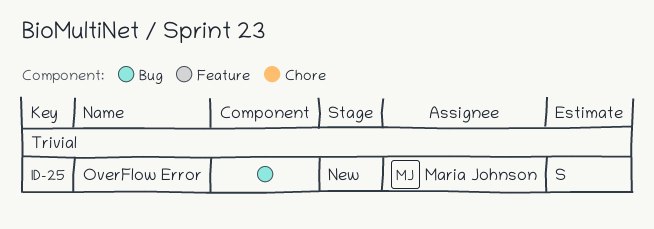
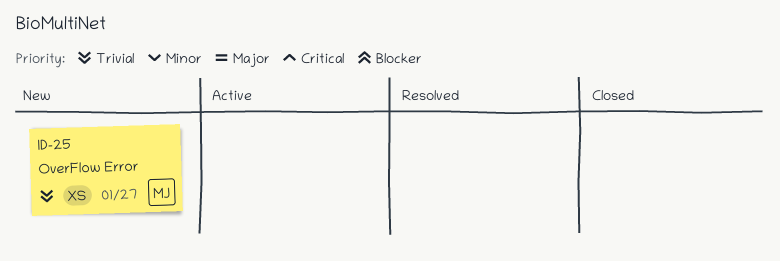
ID-25, estimate: S -> XS

